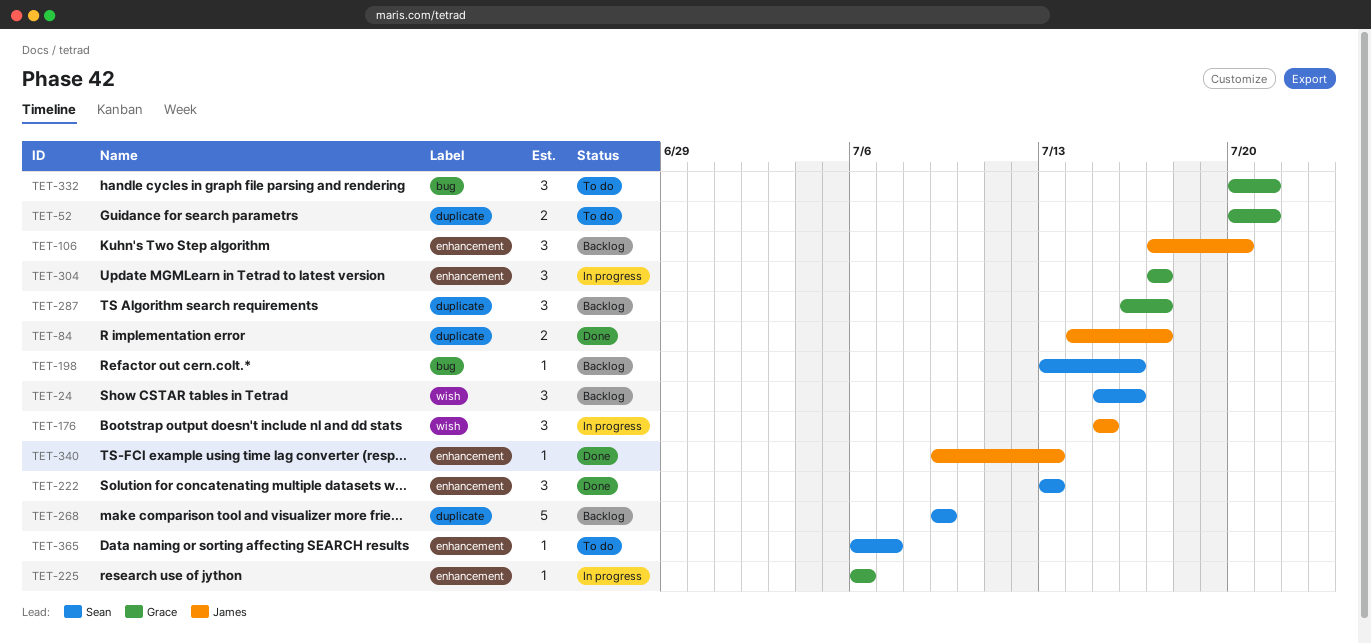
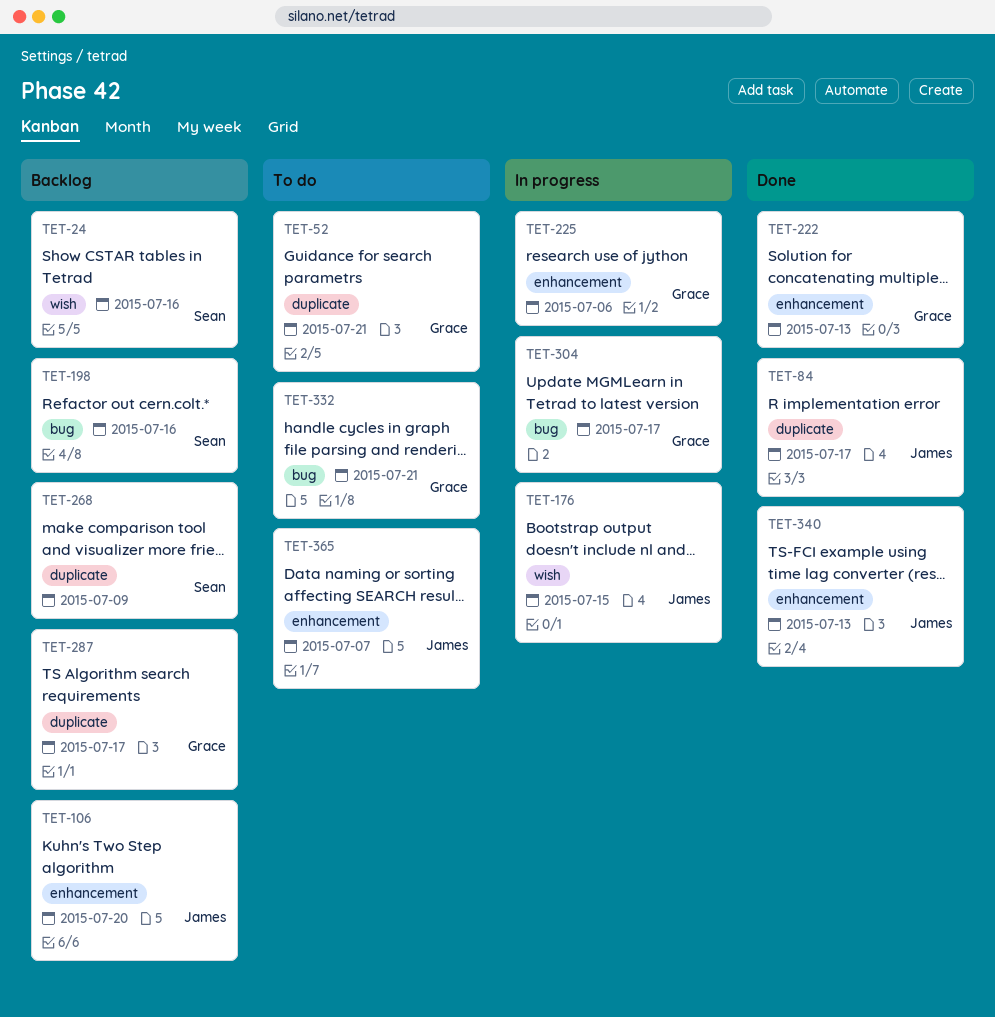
TET-222, owner: Sean -> Grace
TET-304, label: enhancement -> bug
TET-365, owner: Sean -> James

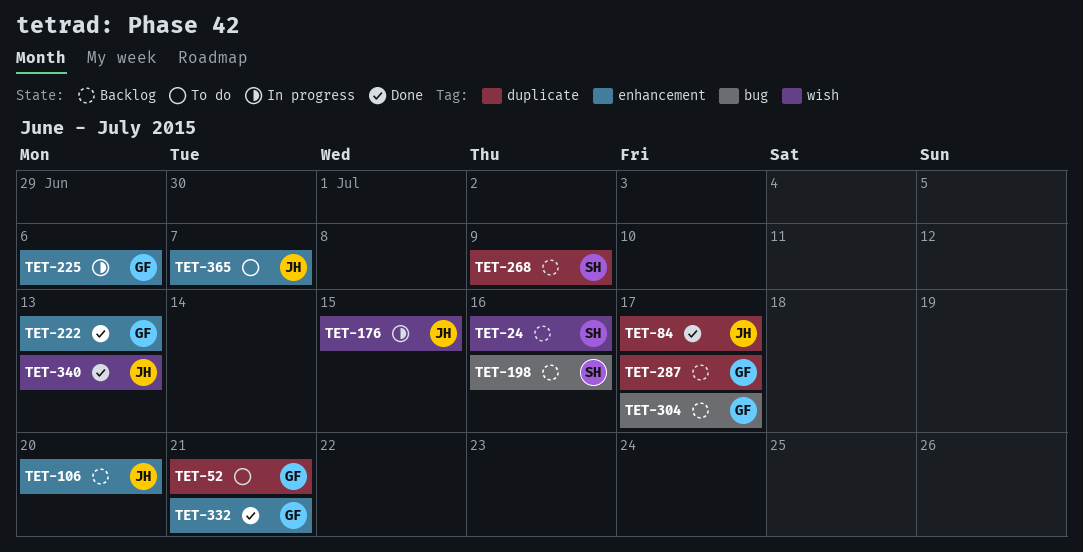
TET-304, status: In progress -> Backlog
TET-332, status: To do -> Done
TET-332, label: bug -> enhancement
TET-340, label: enhancement -> wish

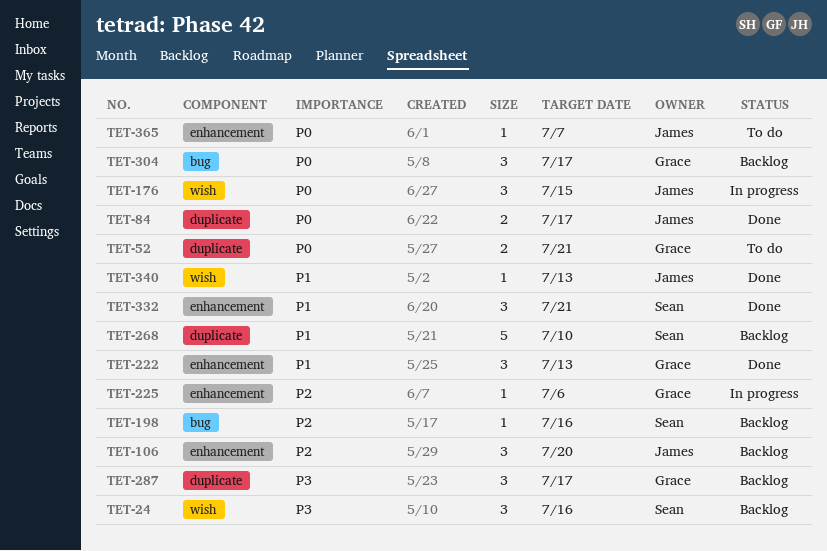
TET-268, due: Jul 9 -> Jul 10
TET-332, owner: Grace -> Sean

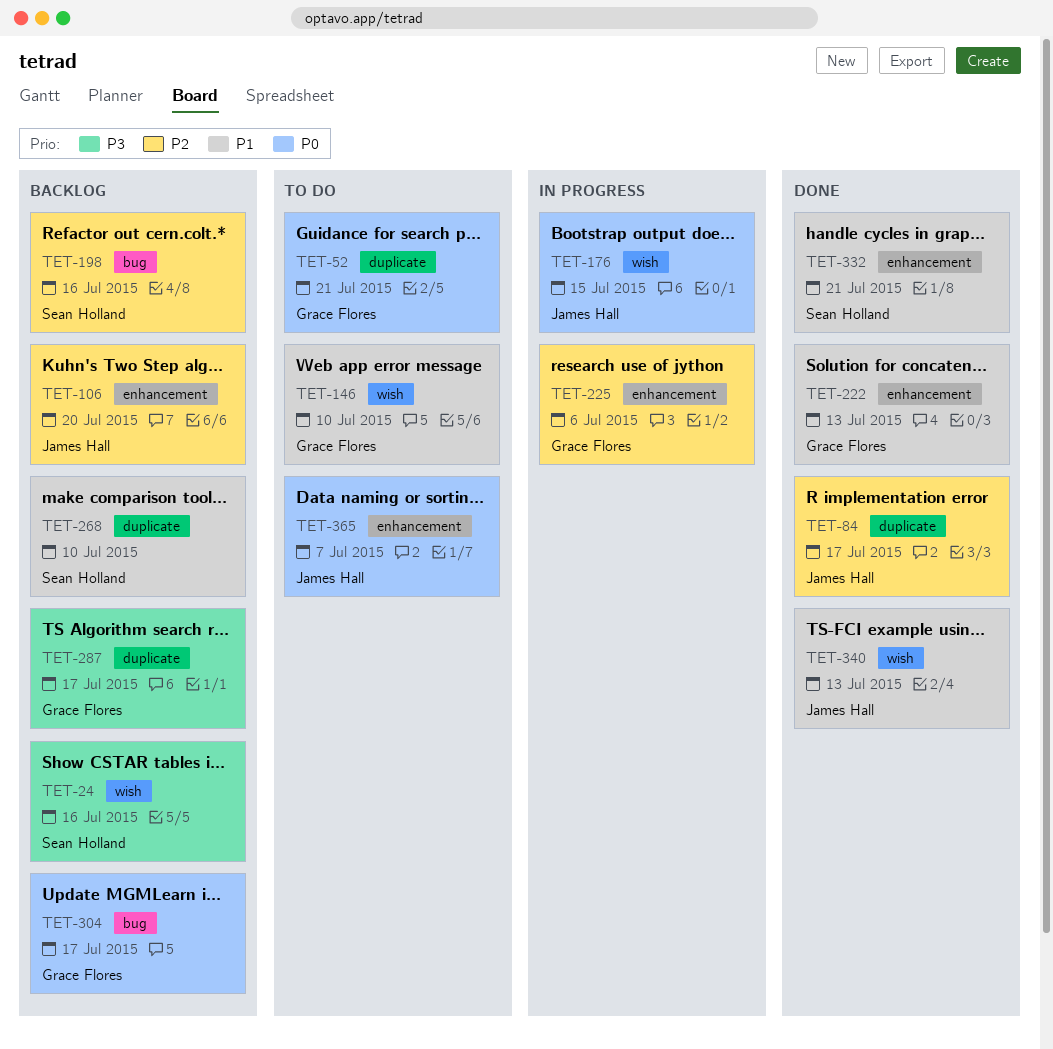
TET-84, priority: P0 -> P2
TET-146: none -> present

